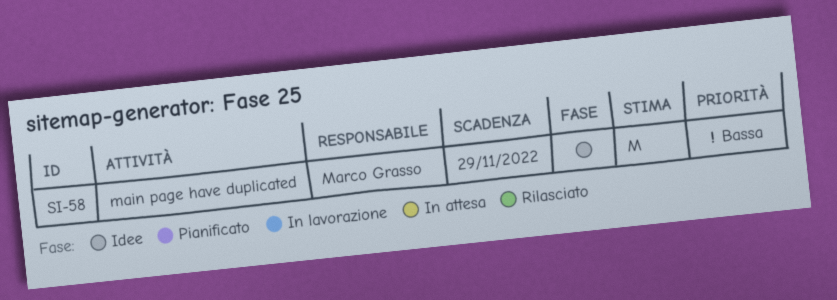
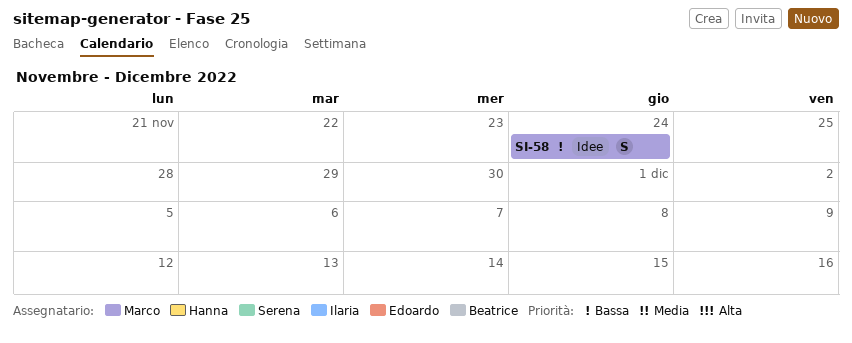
SI-58, estimate: M -> S
SI-58, due: Nov 29 -> Nov 24

